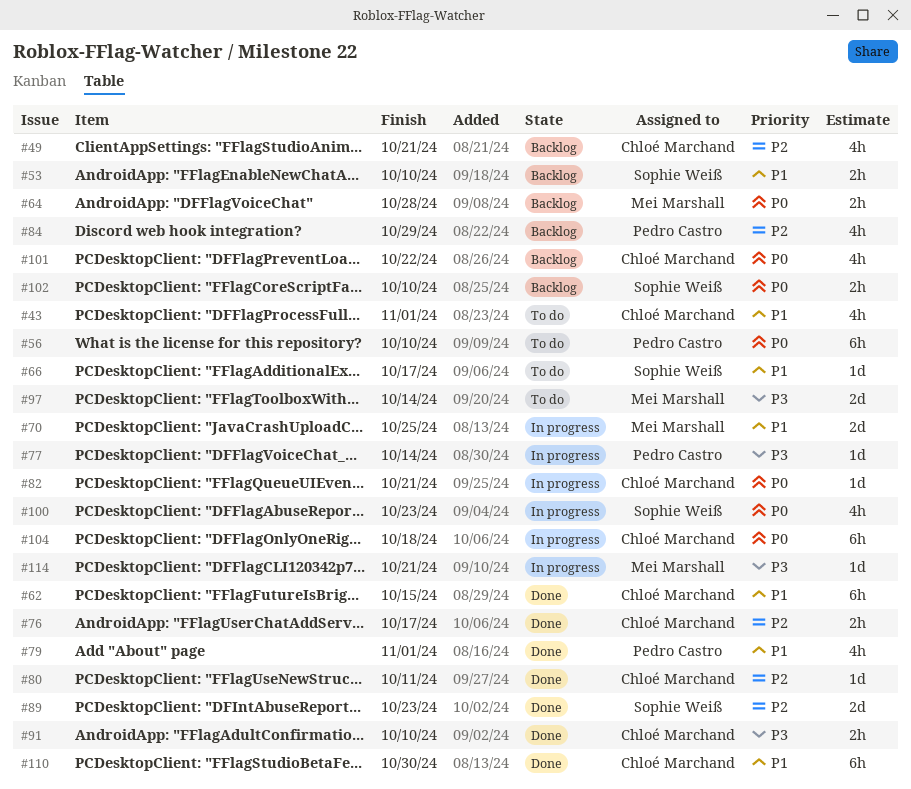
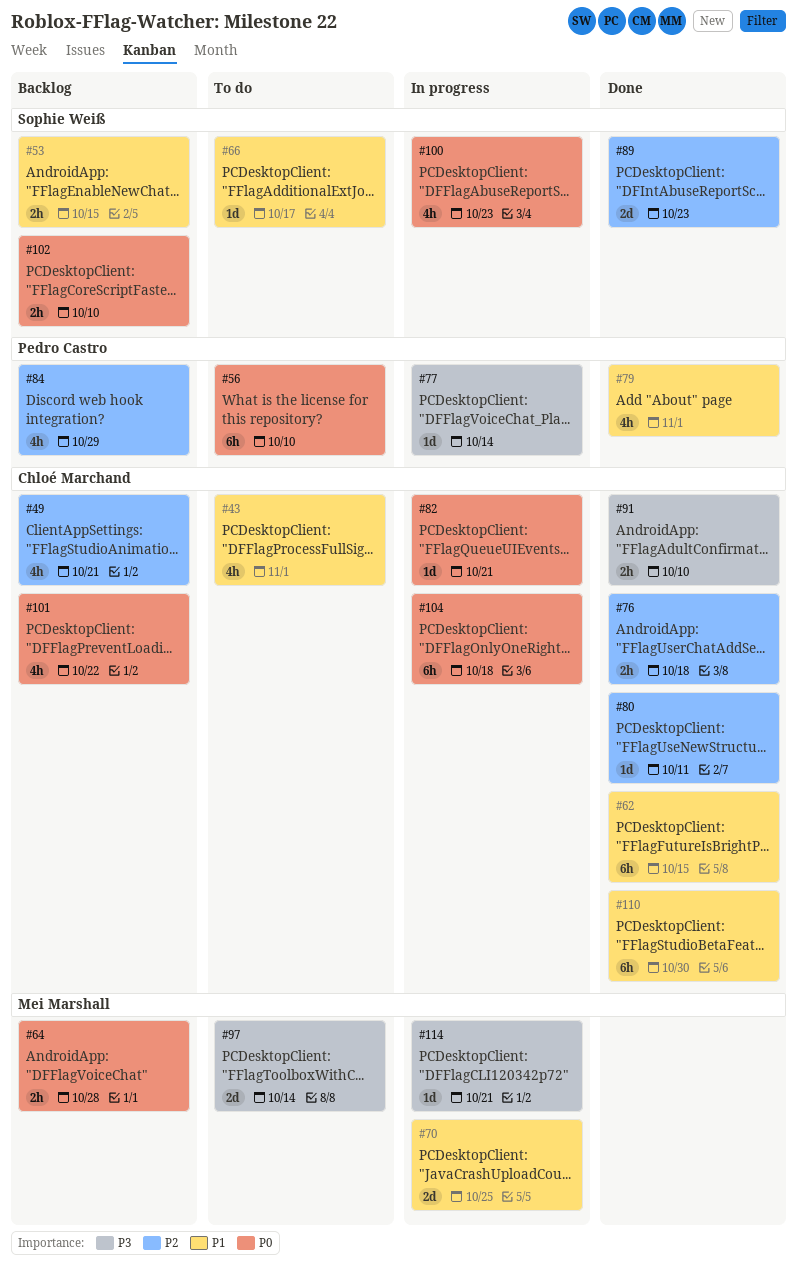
#53, due: Oct 10 -> Oct 15
#76, due: Oct 17 -> Oct 18

